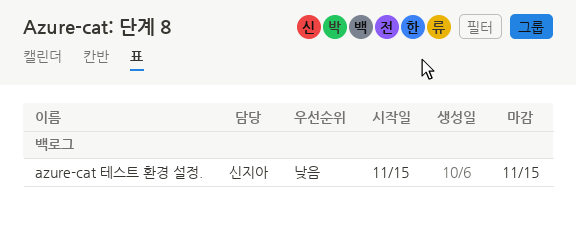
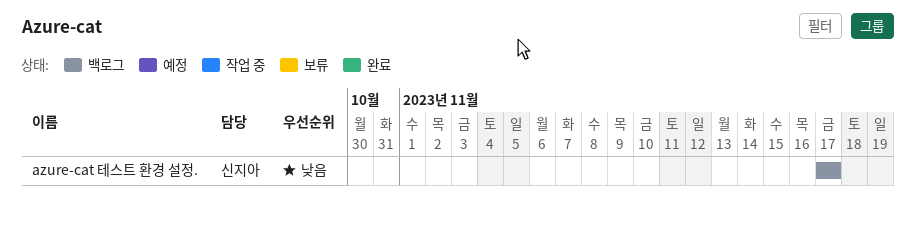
azure-cat 테스트 환경 설정., start: Nov 15 -> Nov 17
azure-cat 테스트 환경 설정., due: Nov 15 -> Nov 17

